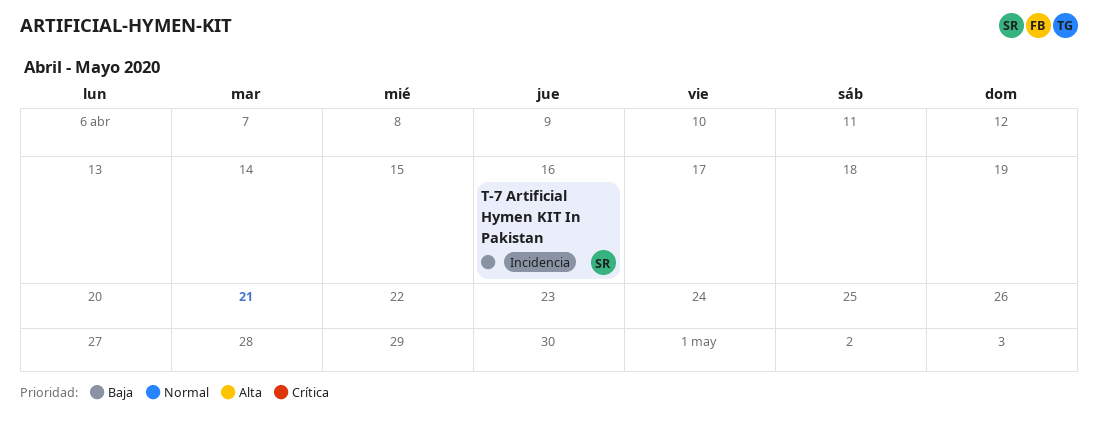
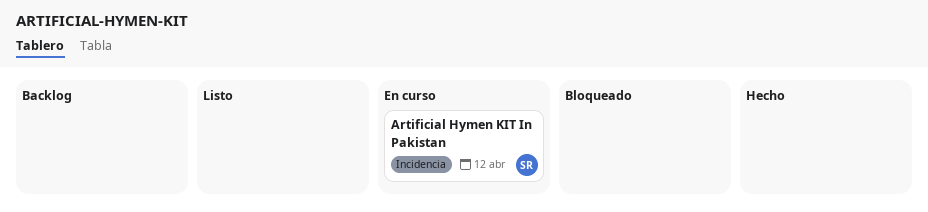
Artificial Hymen KIT In Pakistan, due: Apr 16 -> Apr 12

